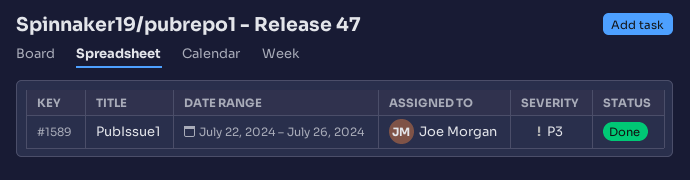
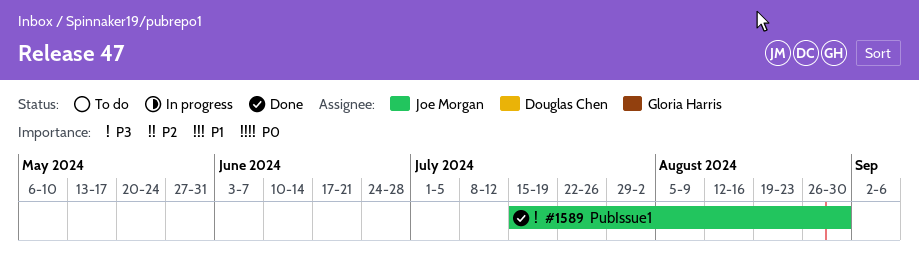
#1589, start: Jul 22 -> Jul 15
#1589, due: Jul 26 -> Aug 30

